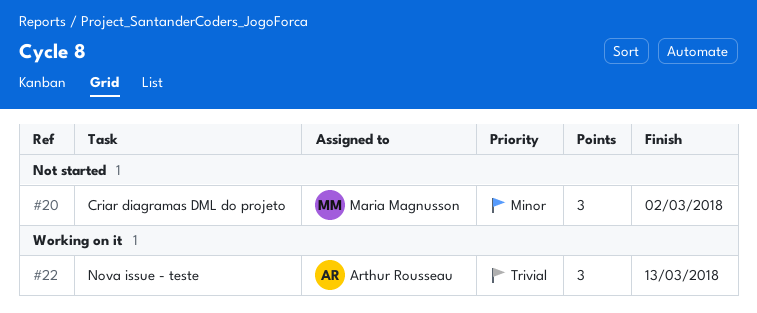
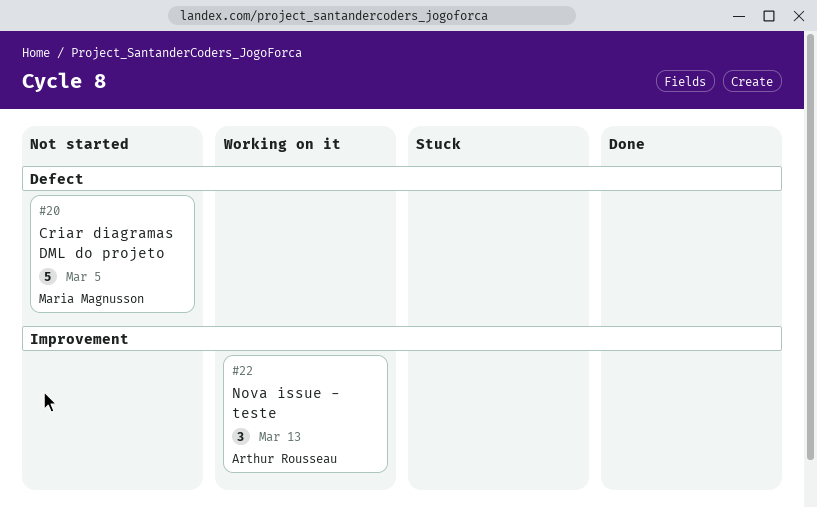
#20, estimate: 3 -> 5
#20, due: Mar 2 -> Mar 5

